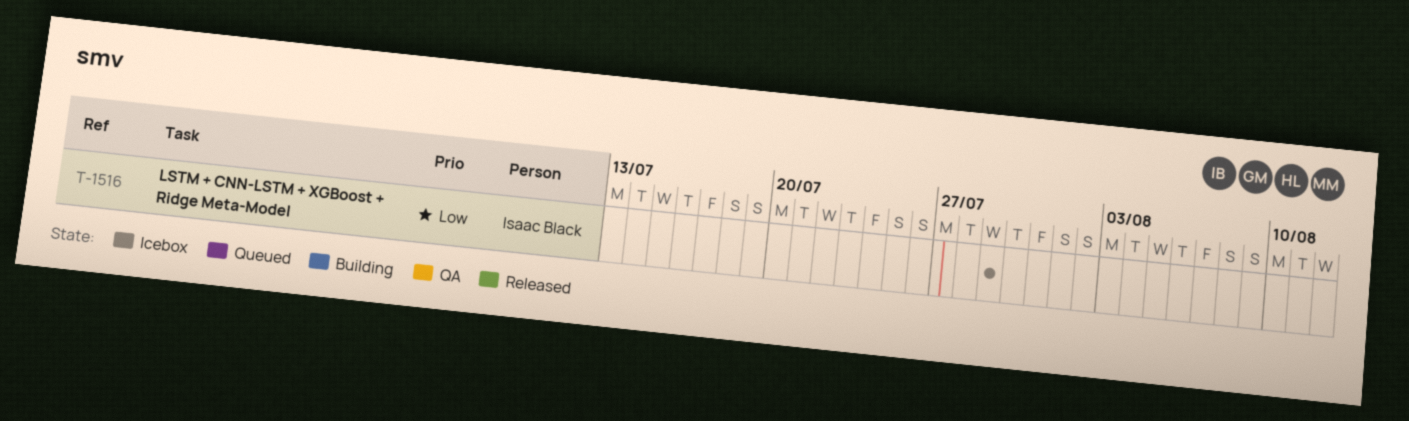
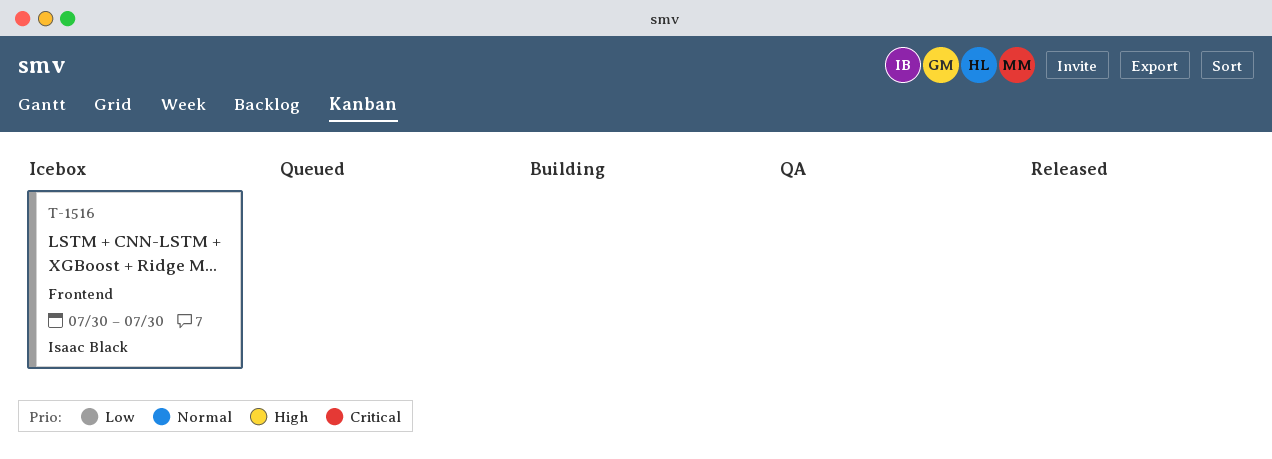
T-1516, start: Jul 29 -> Jul 30
T-1516, due: Jul 29 -> Jul 30

